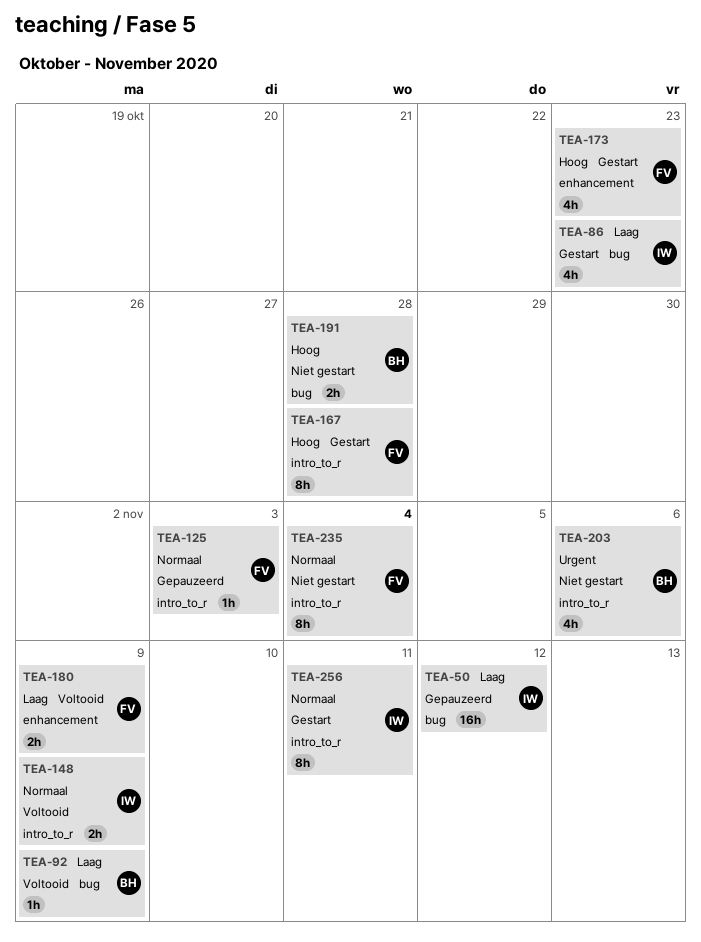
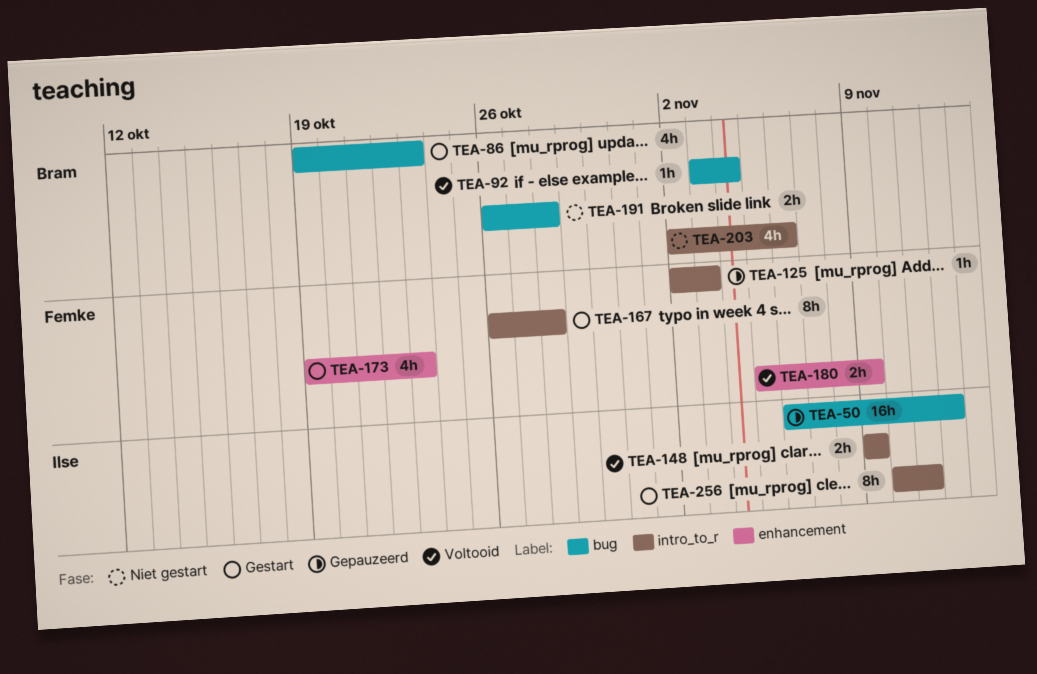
TEA-86, owner: Ilse -> Bram
TEA-92, due: Nov 9 -> Nov 4
TEA-235: present -> none

